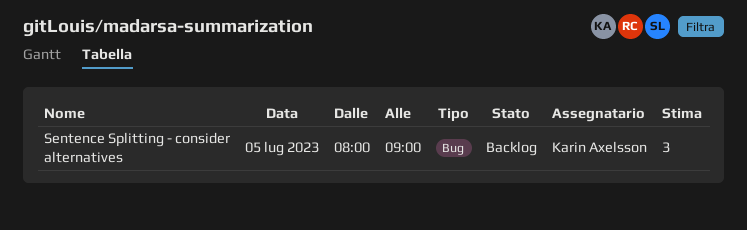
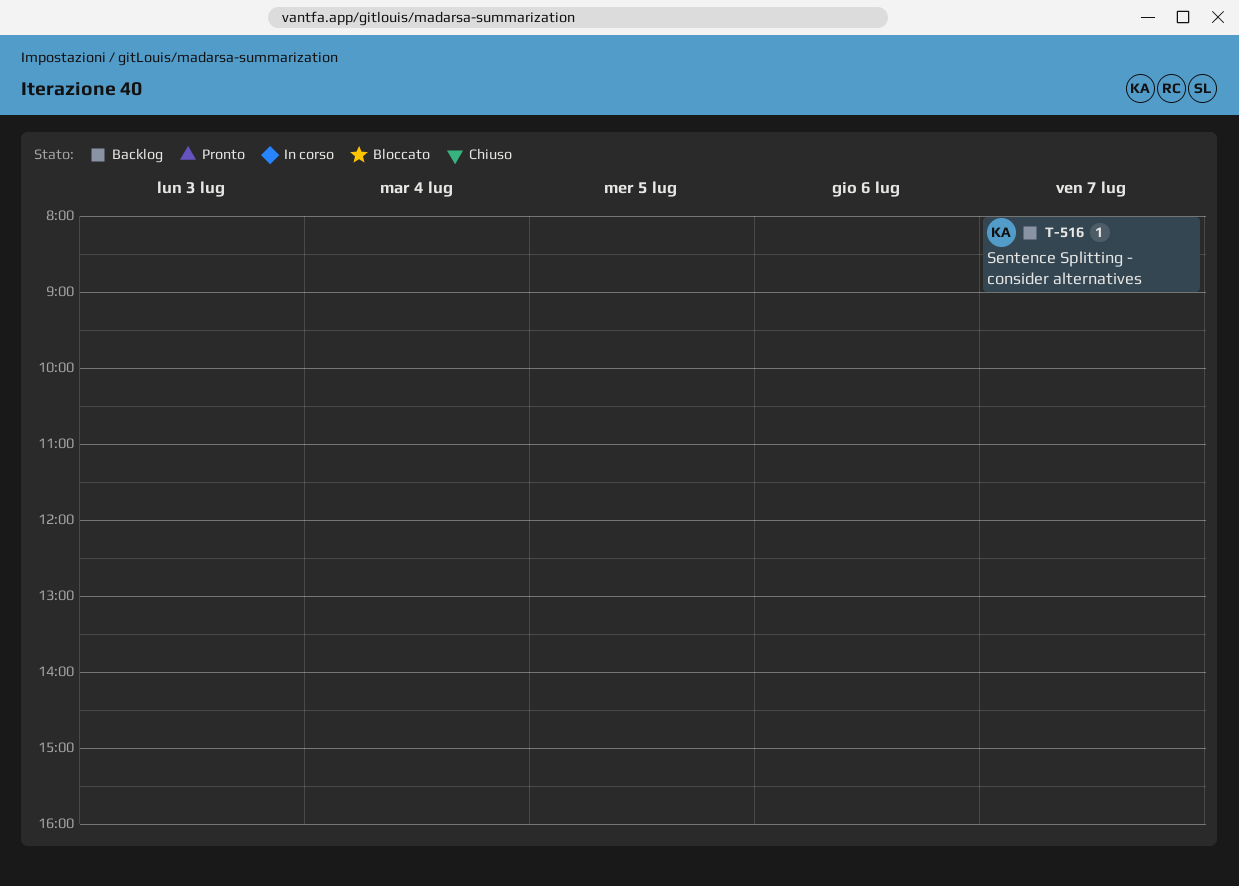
Sentence Splitting - consider alternatives, estimate: 3 -> 1
Sentence Splitting - consider alternatives, day: Jul 5 -> Jul 7

